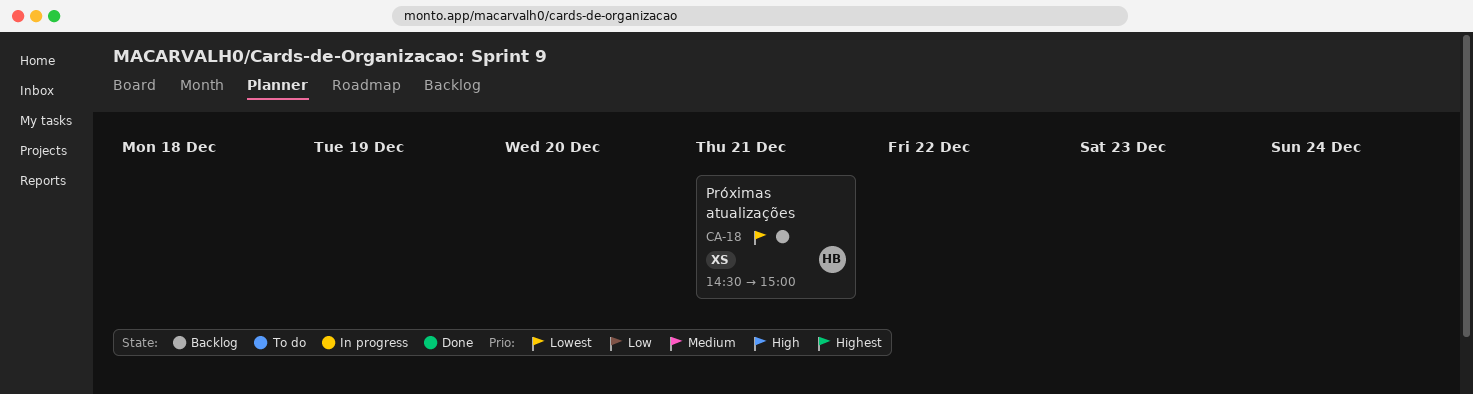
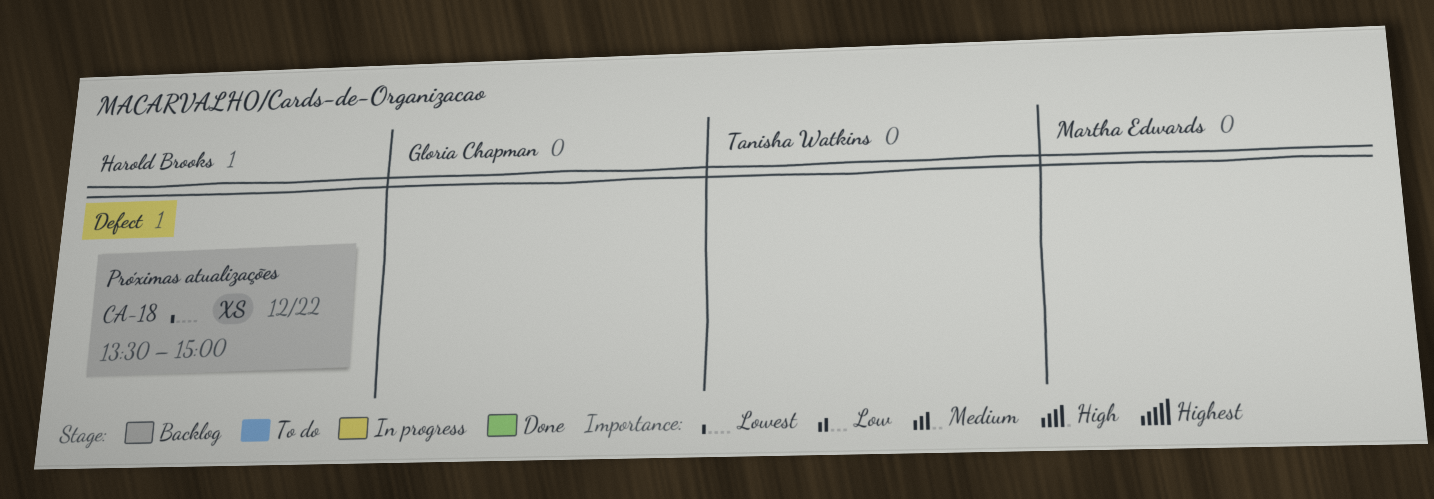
CA-18, day: Dec 21 -> Dec 22
CA-18, begins: 14:30 -> 13:30

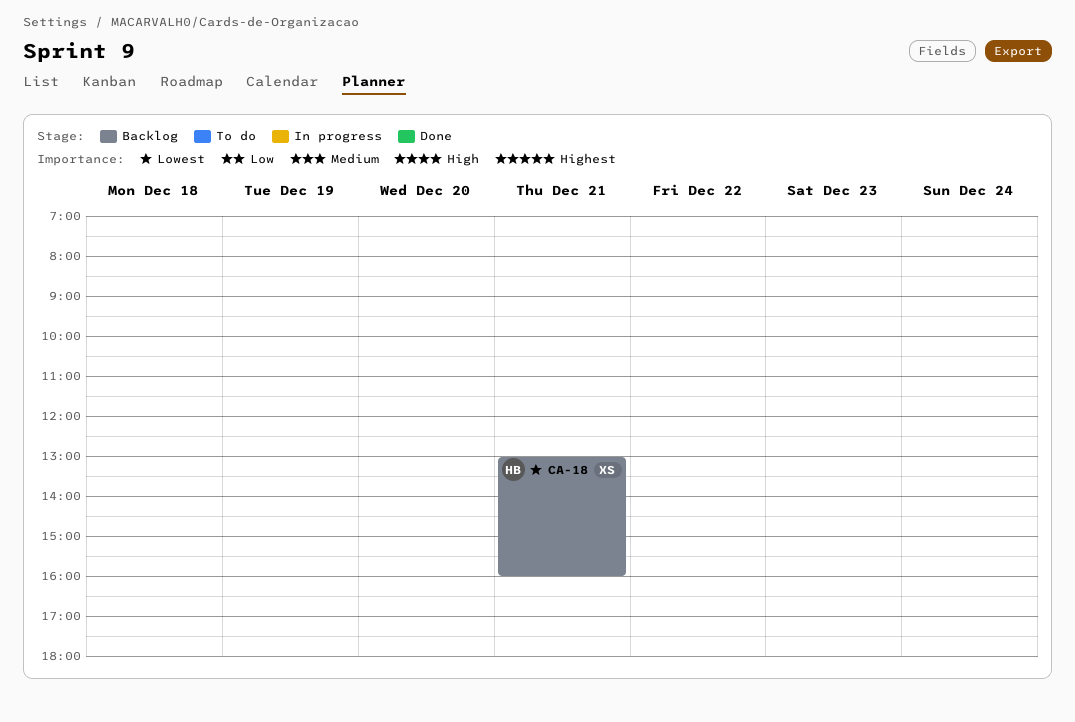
CA-18, day: Dec 22 -> Dec 21
CA-18, begins: 13:30 -> 13:00
CA-18, ends: 15:00 -> 16:00

